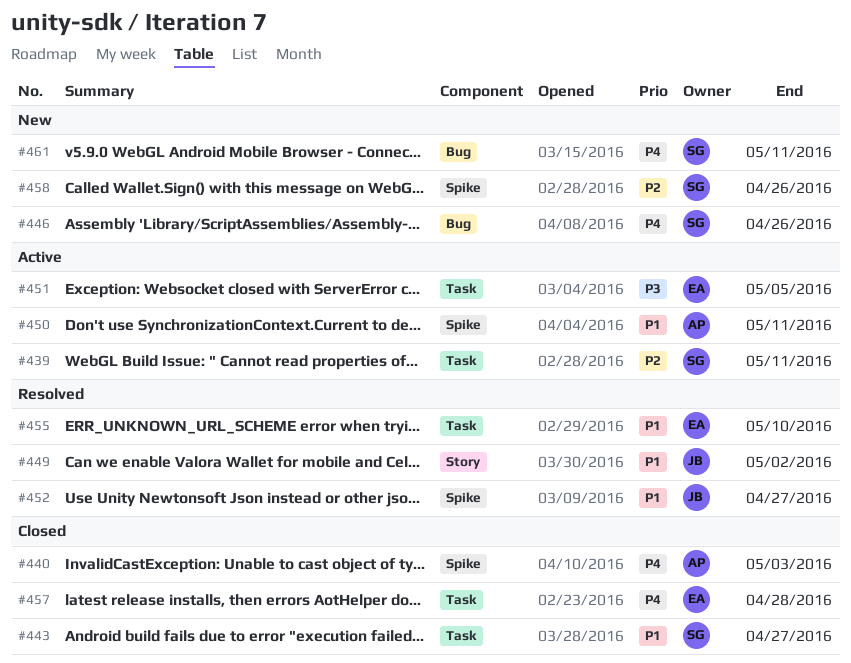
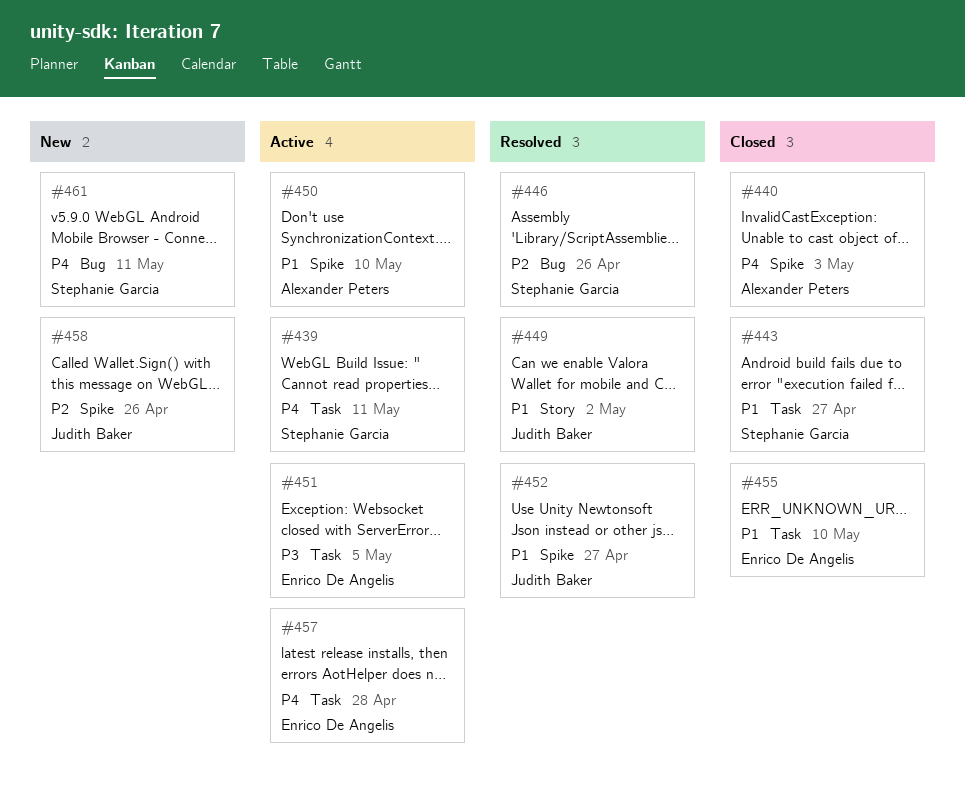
#439, priority: P2 -> P4
#446, status: New -> Resolved
#446, priority: P4 -> P2
#450, due: May 11 -> May 10
#455, status: Resolved -> Closed
#457, status: Closed -> Active
#458, owner: Stephanie Garcia -> Judith Baker

